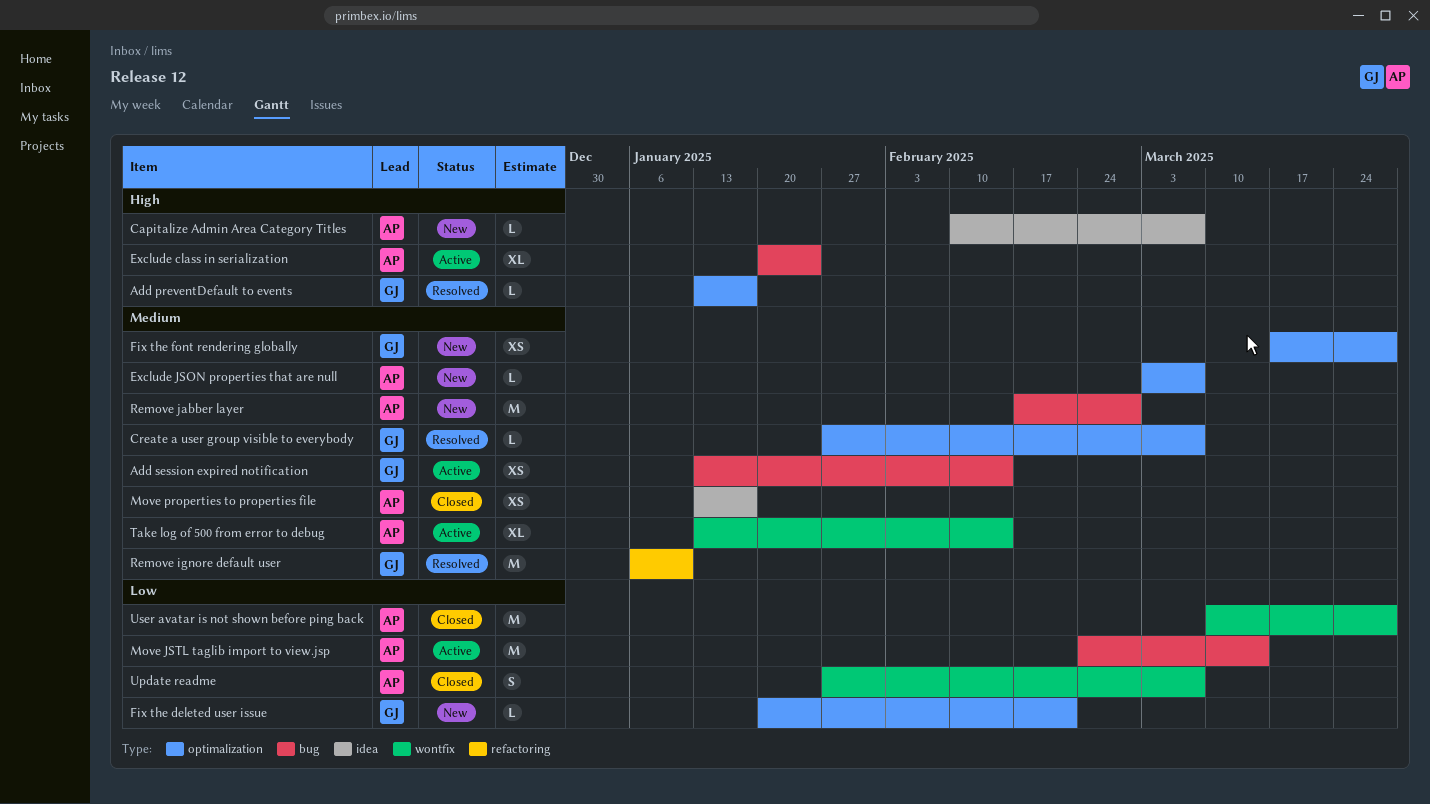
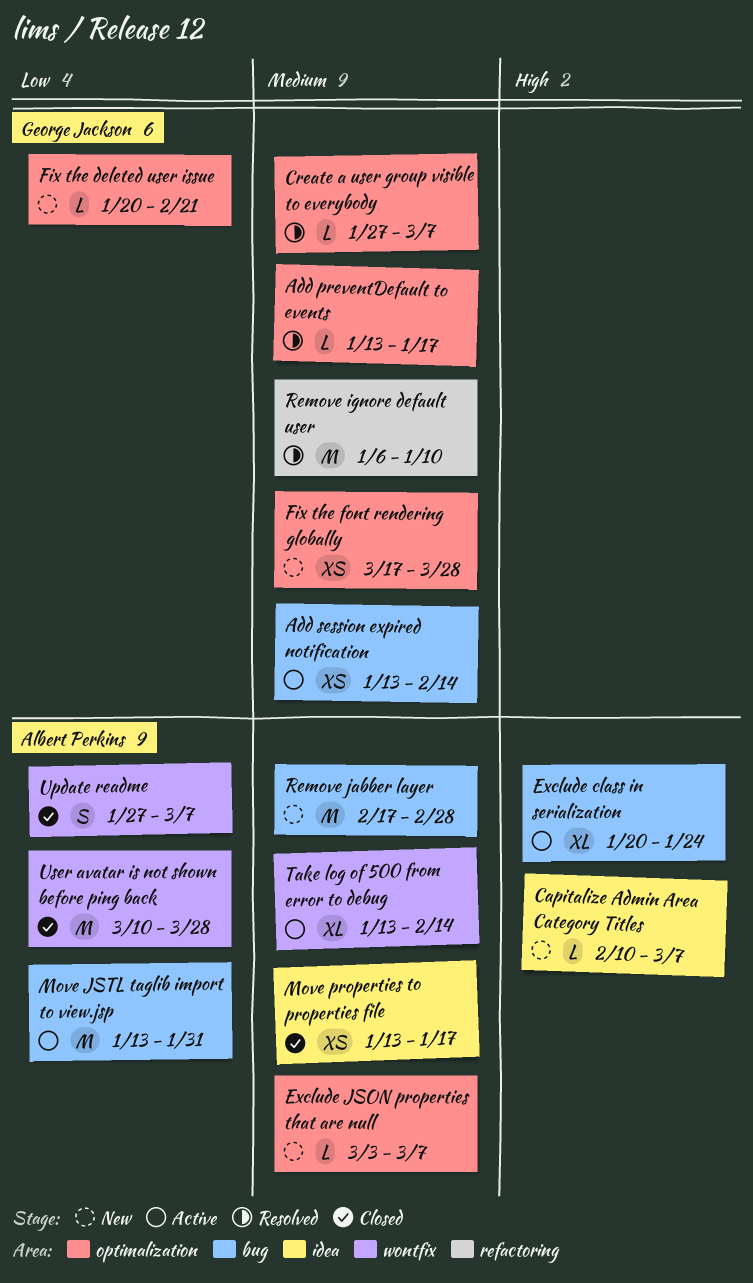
Add preventDefault to events, priority: High -> Medium
Move JSTL taglib import to view.jsp, start: Feb 24 -> Jan 13
Move JSTL taglib import to view.jsp, due: Mar 14 -> Jan 31

